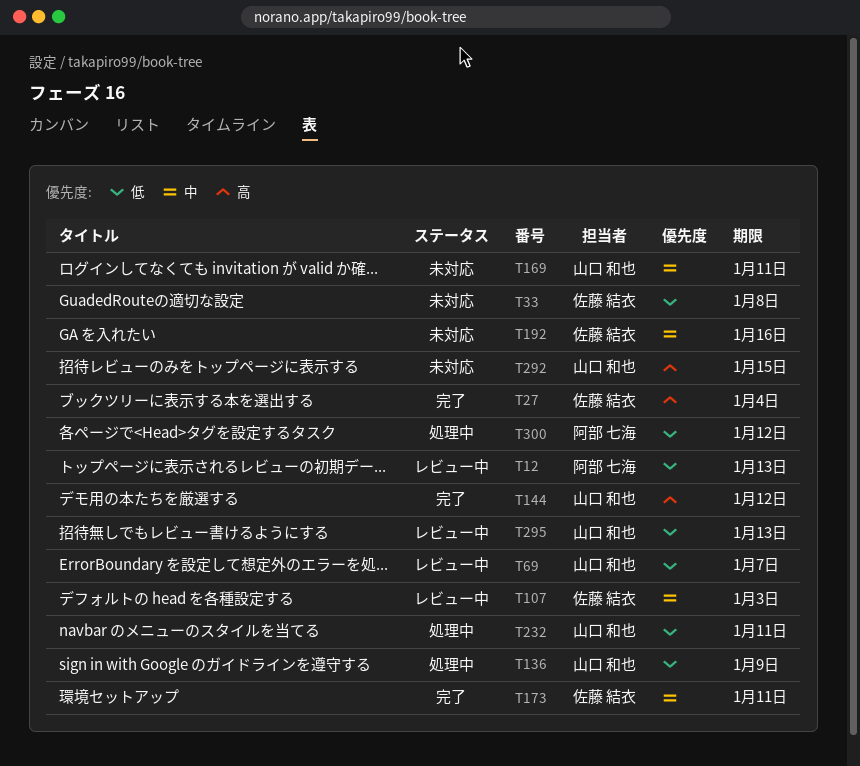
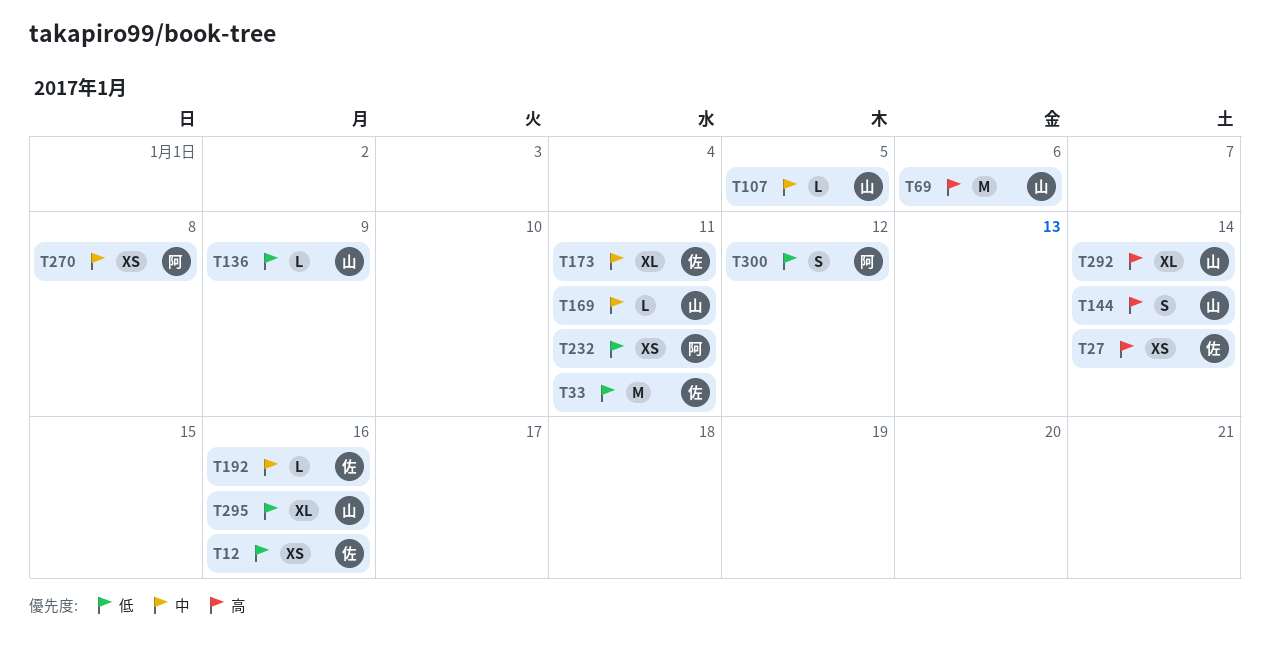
T12, owner: 阿部 七海 -> 佐藤 結衣
T12, due: Jan 13 -> Jan 16
T27, due: Jan 4 -> Jan 14
T33, due: Jan 8 -> Jan 11
T69, priority: 低 -> 高
T69, due: Jan 7 -> Jan 6
T107, owner: 佐藤 結衣 -> 山口 和也
T107, due: Jan 3 -> Jan 5
T144, due: Jan 12 -> Jan 14
T232, owner: 山口 和也 -> 阿部 七海
T270: none -> present
T292, due: Jan 15 -> Jan 14
T295, due: Jan 13 -> Jan 16

